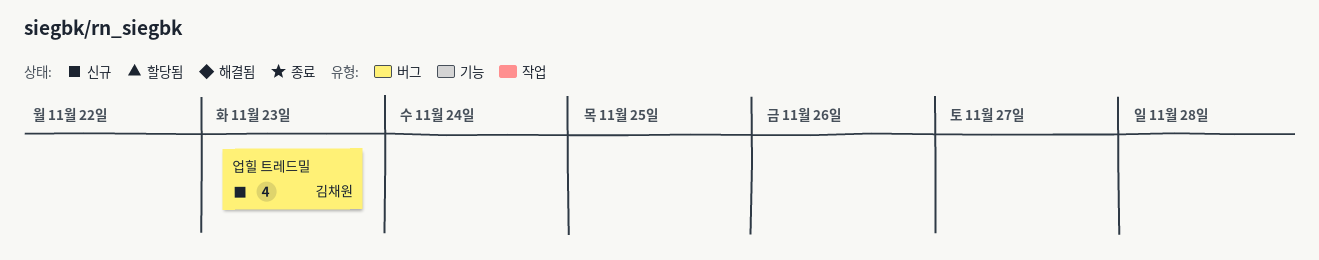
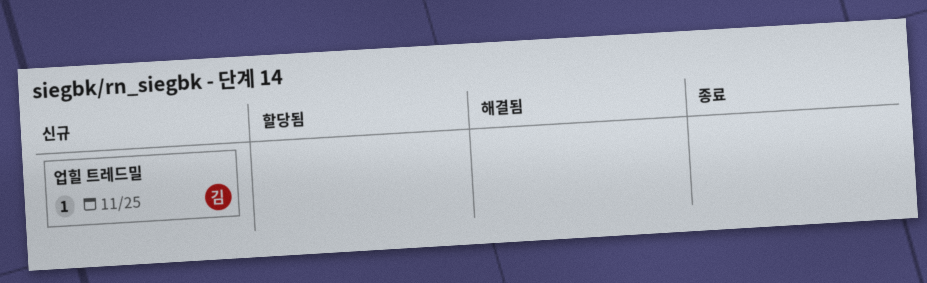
업힐 트레드밀, estimate: 4 -> 1
업힐 트레드밀, due: Nov 23 -> Nov 25

